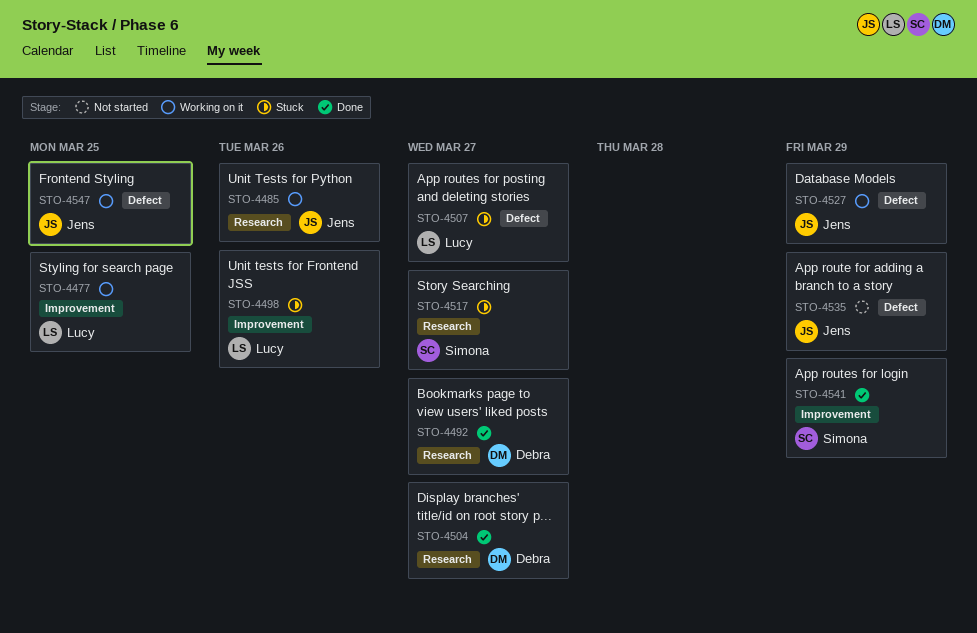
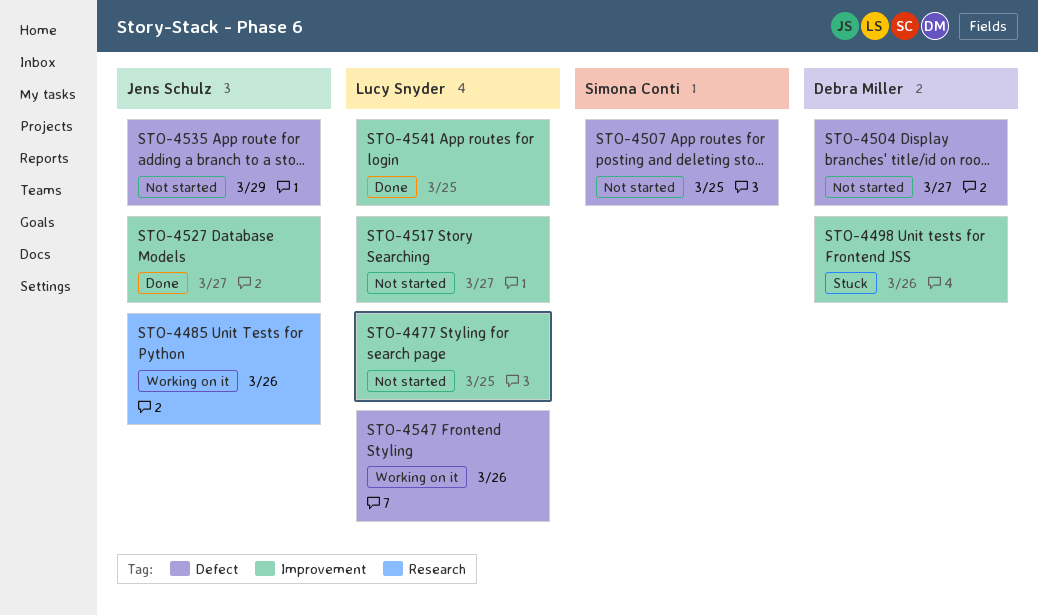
STO-4477, status: Working on it -> Not started
STO-4492: present -> none
STO-4498, owner: Lucy Snyder -> Debra Miller
STO-4504, status: Done -> Not started
STO-4504, label: Research -> Defect
STO-4507, status: Stuck -> Not started
STO-4507, owner: Lucy Snyder -> Simona Conti
STO-4507, due: Mar 27 -> Mar 25
STO-4517, status: Stuck -> Not started
STO-4517, owner: Simona Conti -> Lucy Snyder
STO-4517, label: Research -> Improvement
STO-4527, status: Working on it -> Done
STO-4527, label: Defect -> Improvement
STO-4527, due: Mar 29 -> Mar 27
STO-4541, owner: Simona Conti -> Lucy Snyder
STO-4541, due: Mar 29 -> Mar 25
STO-4547, owner: Jens Schulz -> Lucy Snyder
STO-4547, due: Mar 25 -> Mar 26

